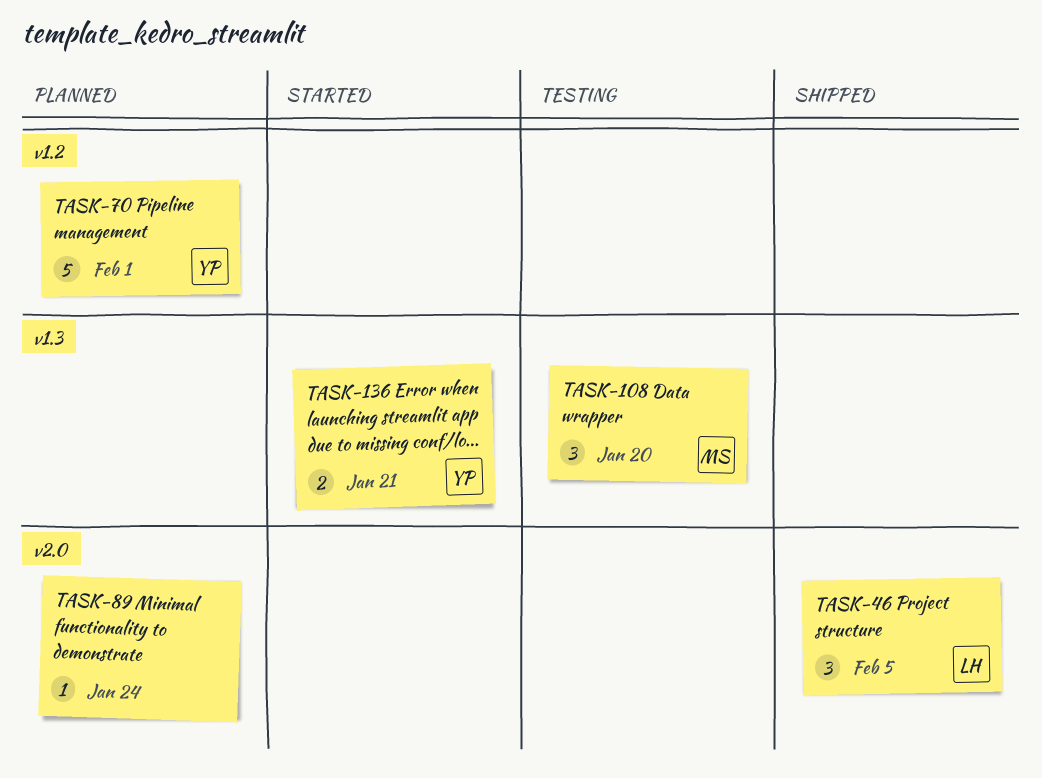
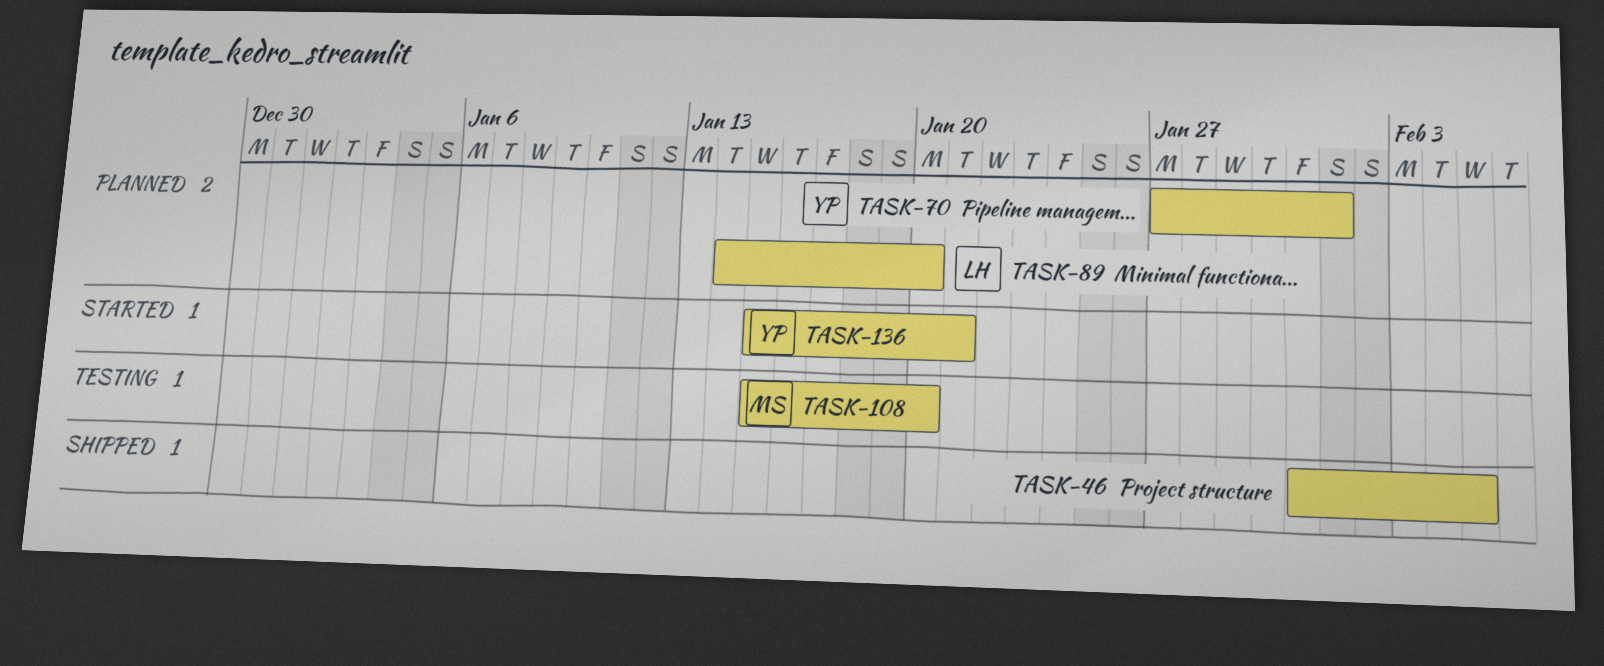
TASK-46, owner: LH -> none
TASK-89, owner: none -> LH
TASK-89, due: Jan 24 -> Jan 20

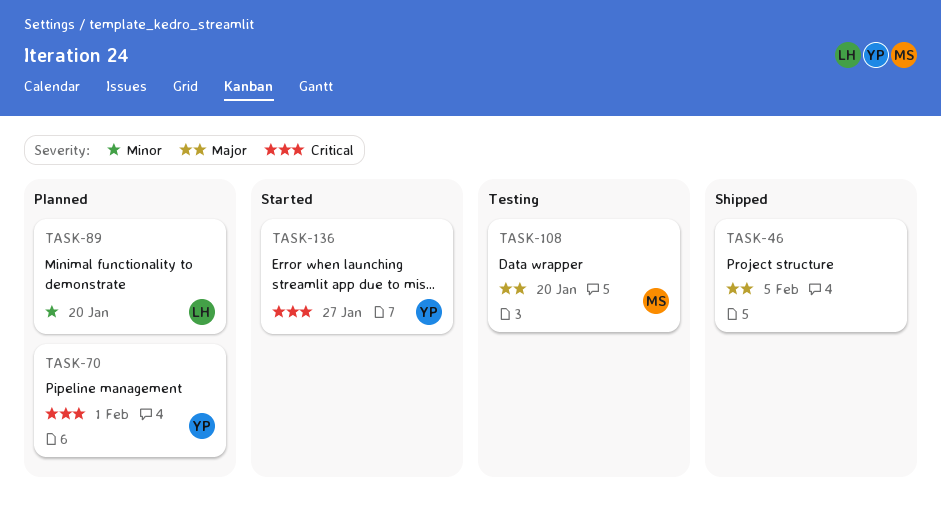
TASK-136, due: Jan 21 -> Jan 27

